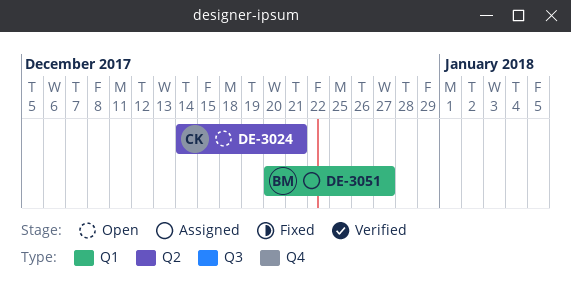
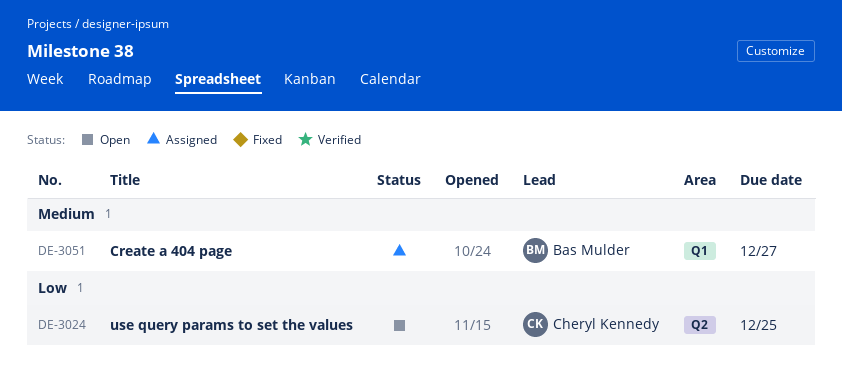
DE-3024, due: Dec 21 -> Dec 25

